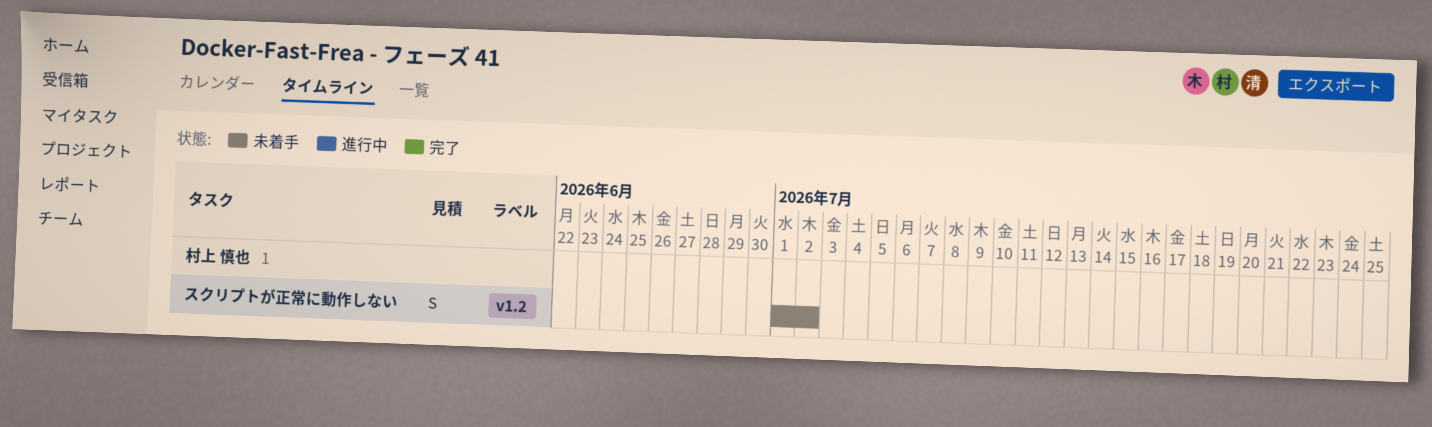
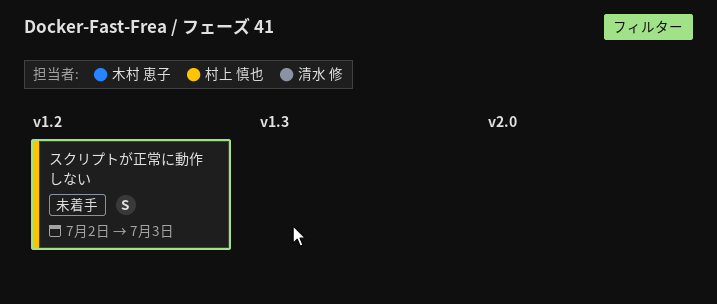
スクリプトが正常に動作しない, start: Jul 1 -> Jul 2
スクリプトが正常に動作しない, due: Jul 2 -> Jul 3

